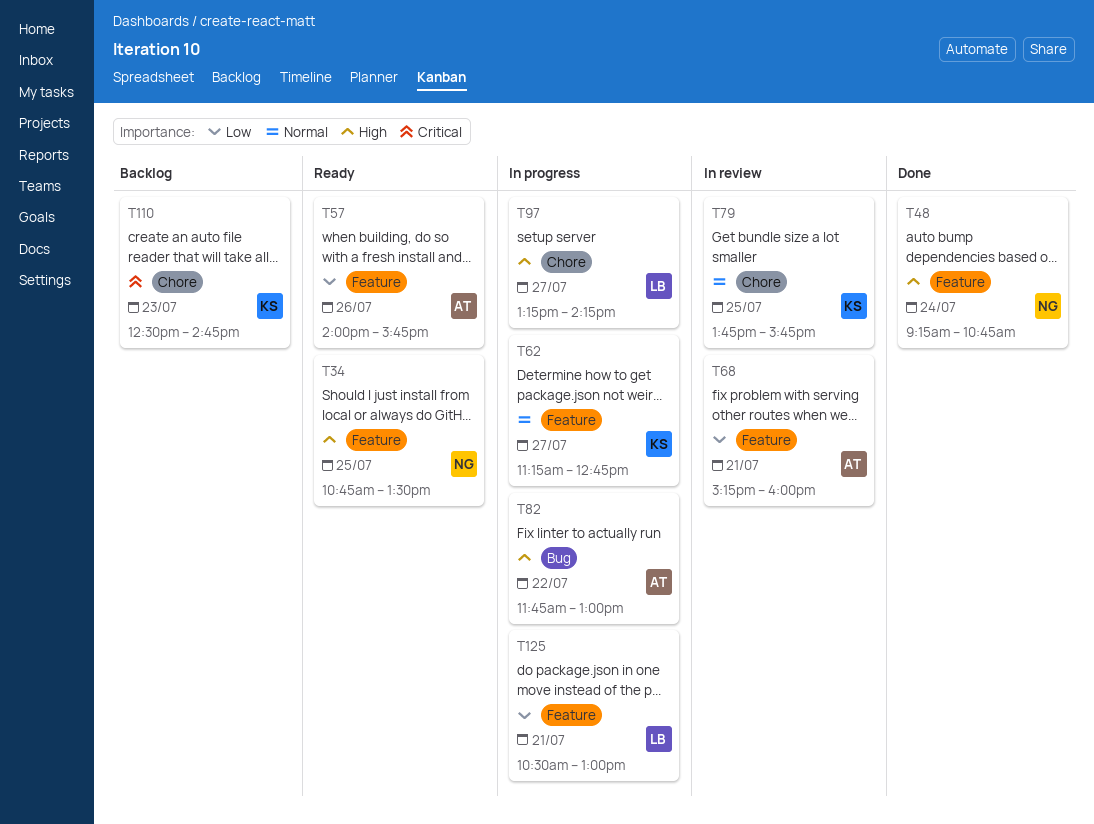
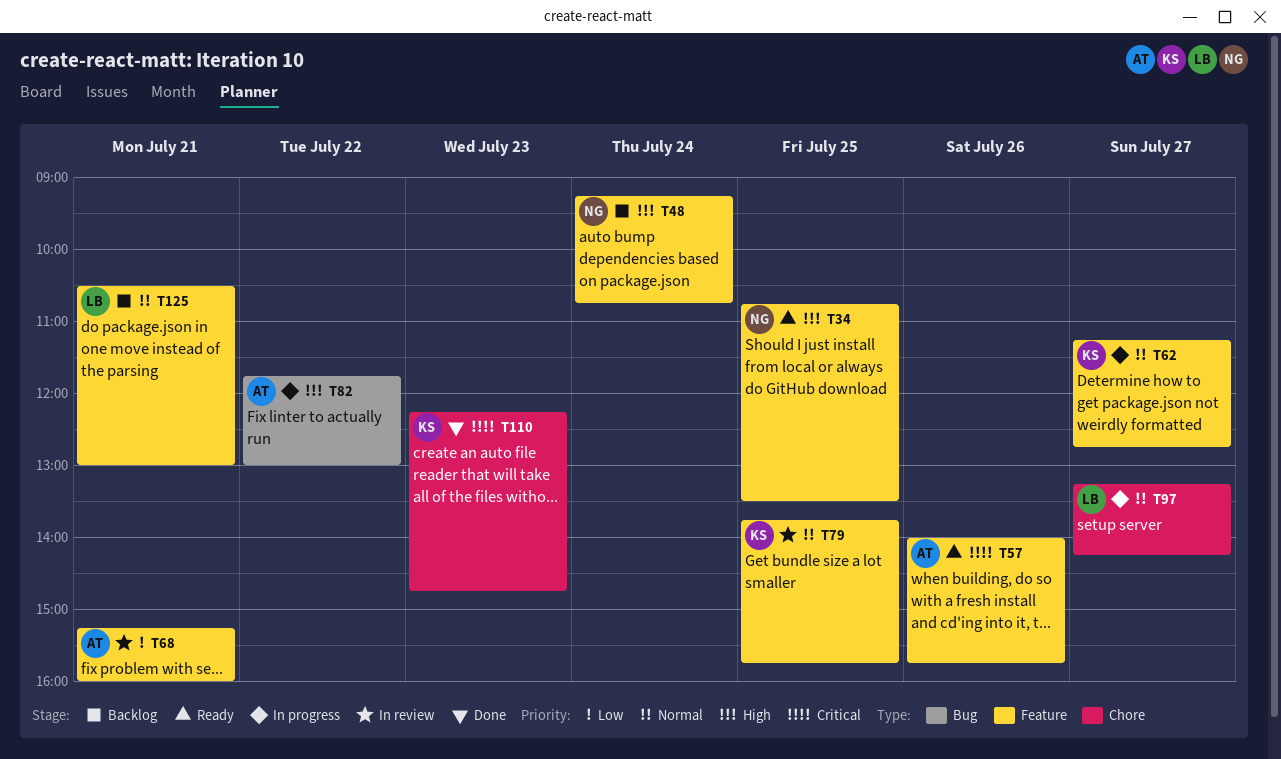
T48, status: Done -> Backlog
T57, priority: Low -> Critical
T79, label: Chore -> Feature
T97, priority: High -> Normal
T110, status: Backlog -> Done
T110, begins: 12:30 -> 12:15
T125, status: In progress -> Backlog
T125, priority: Low -> Normal

